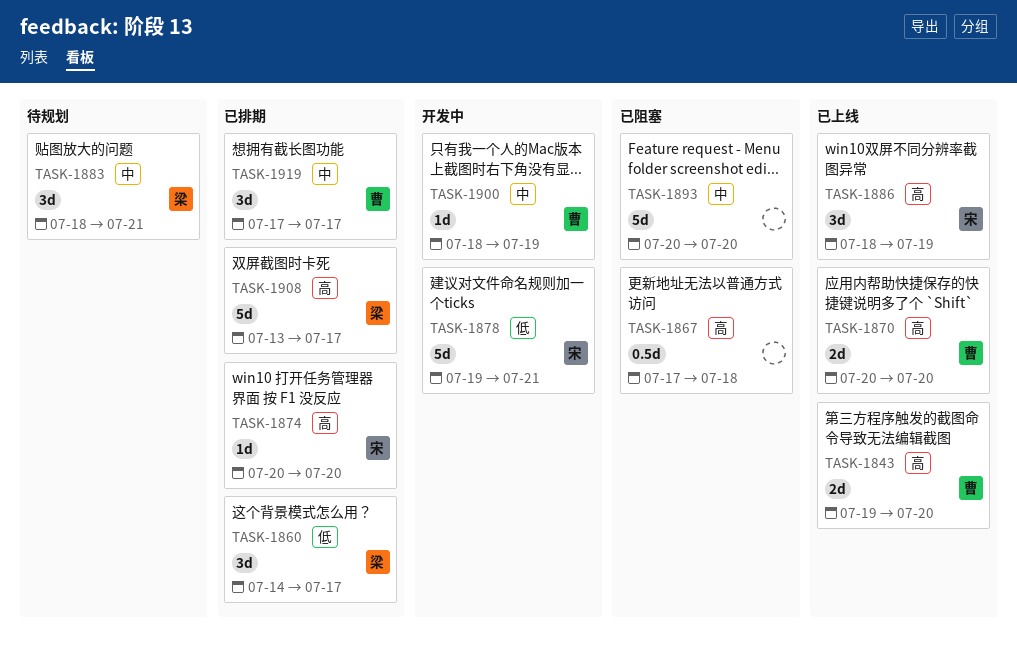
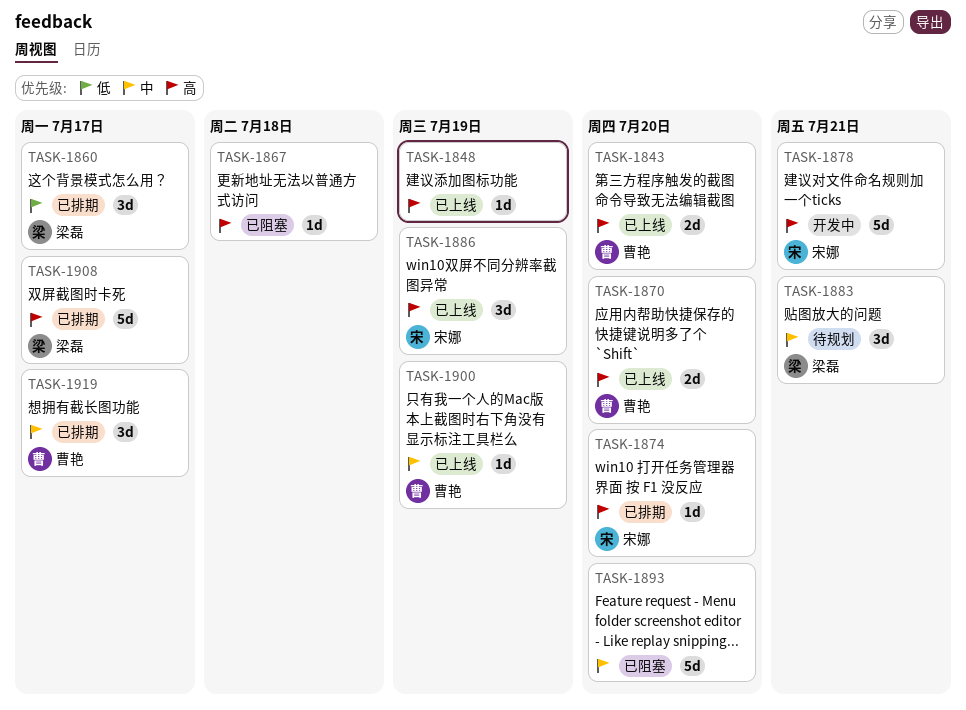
TASK-1848: none -> present
TASK-1867, estimate: 0.5d -> 1d
TASK-1878, priority: 低 -> 高
TASK-1900, status: 开发中 -> 已上线

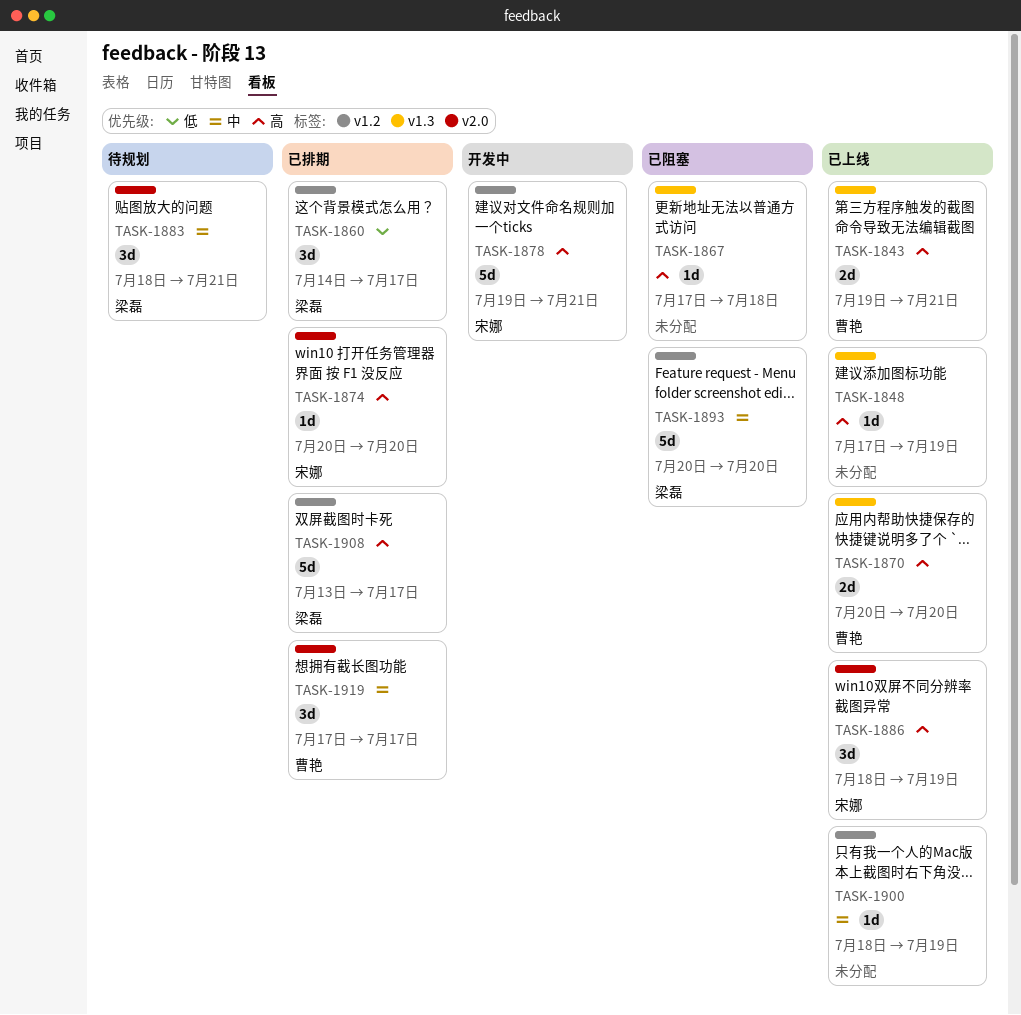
TASK-1843, due: Jul 20 -> Jul 21
TASK-1893, owner: none -> 梁磊
TASK-1900, owner: 曹艳 -> none

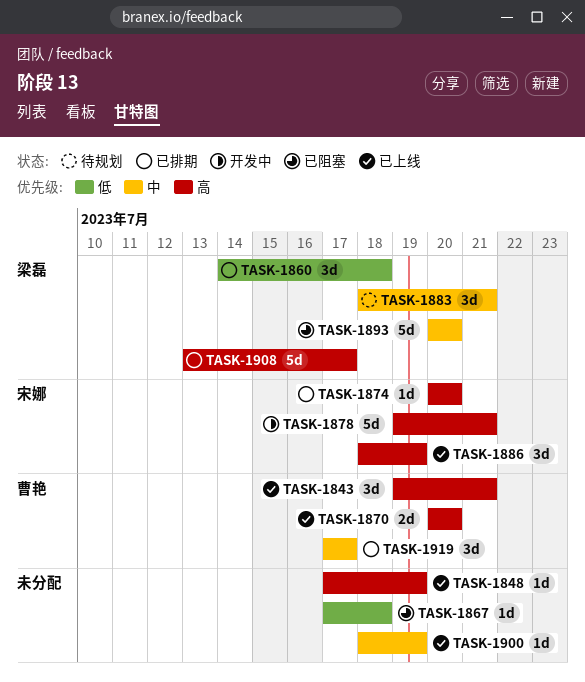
TASK-1843, estimate: 2d -> 3d
TASK-1860, due: Jul 17 -> Jul 18
TASK-1867, priority: 高 -> 低

